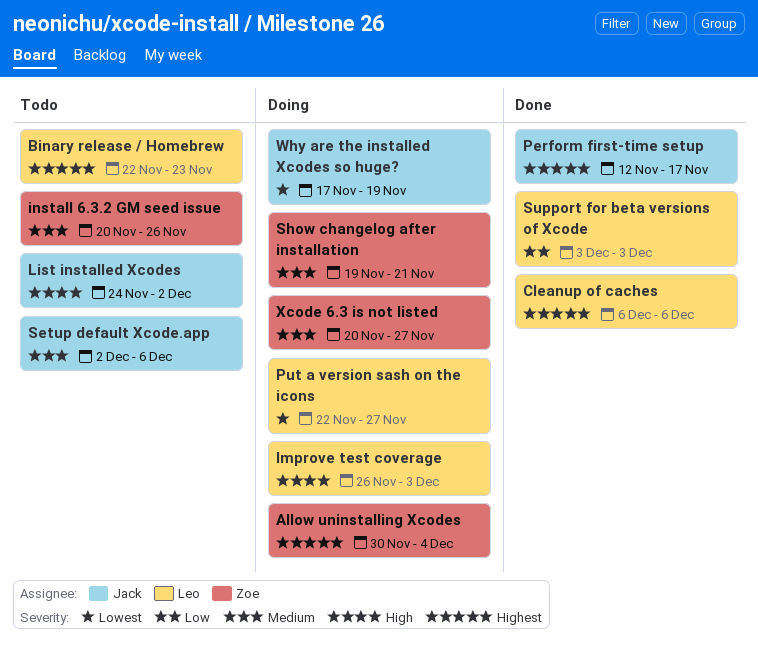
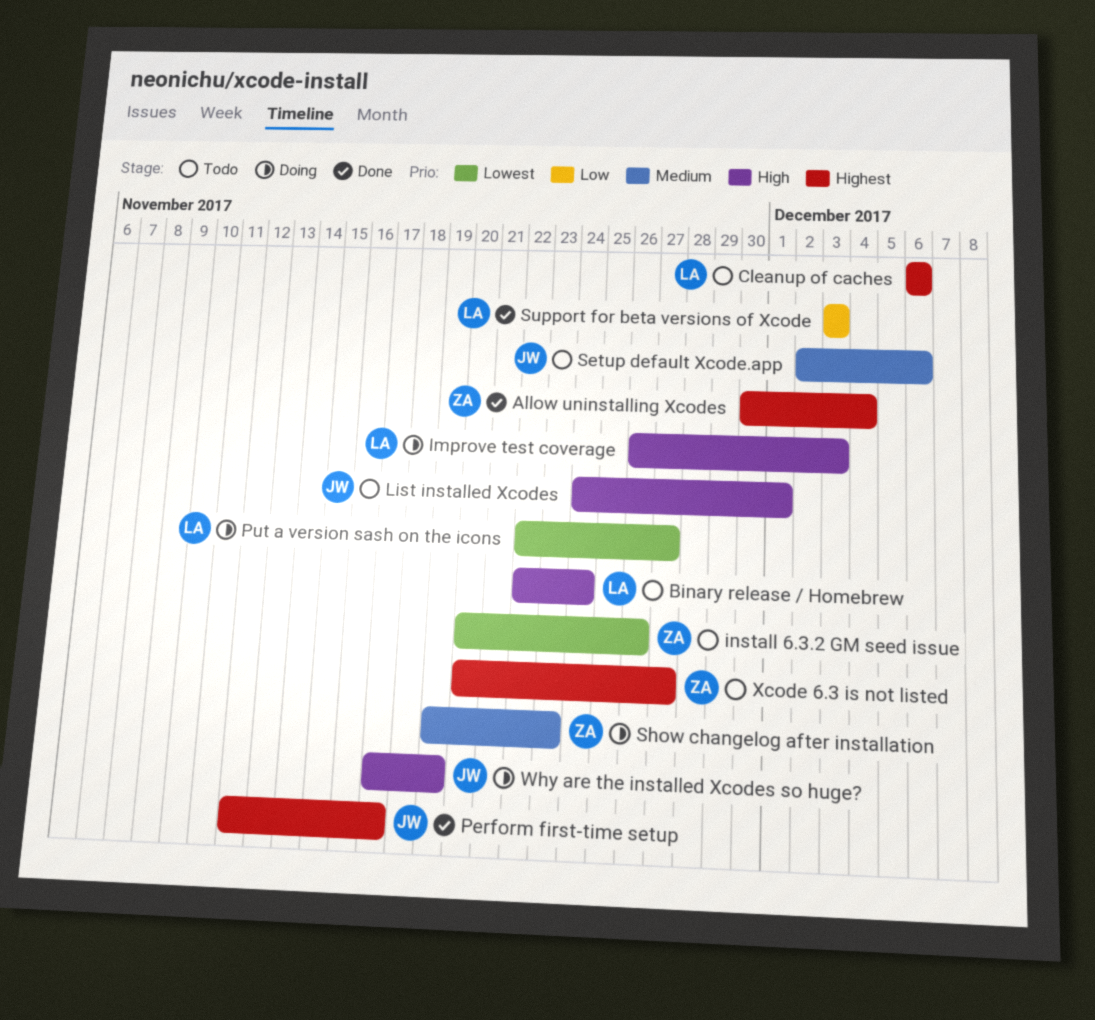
Allow uninstalling Xcodes, status: Doing -> Done
Binary release / Homebrew, priority: Highest -> High
Binary release / Homebrew, due: Nov 23 -> Nov 24
Cleanup of caches, status: Done -> Todo
install 6.3.2 GM seed issue, priority: Medium -> Lowest
List installed Xcodes, due: Dec 2 -> Dec 1
Show changelog after installation, due: Nov 21 -> Nov 23
Why are the installed Xcodes so huge?, priority: Lowest -> High
Xcode 6.3 is not listed, status: Doing -> Todo
Xcode 6.3 is not listed, priority: Medium -> Highest

